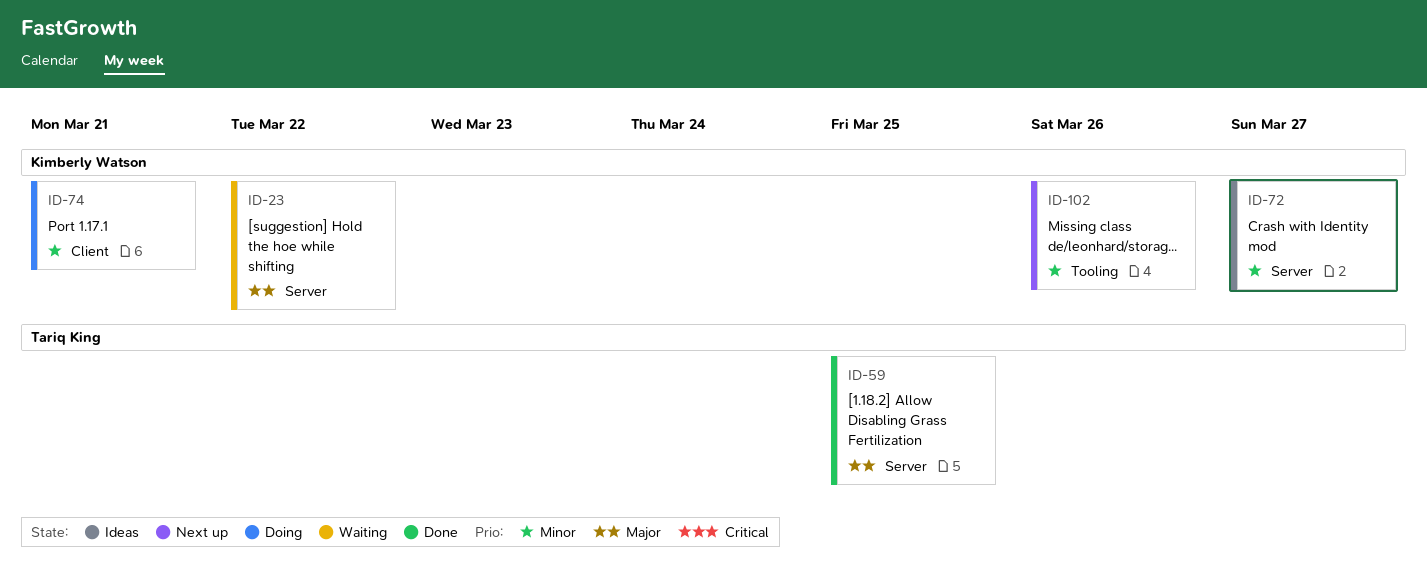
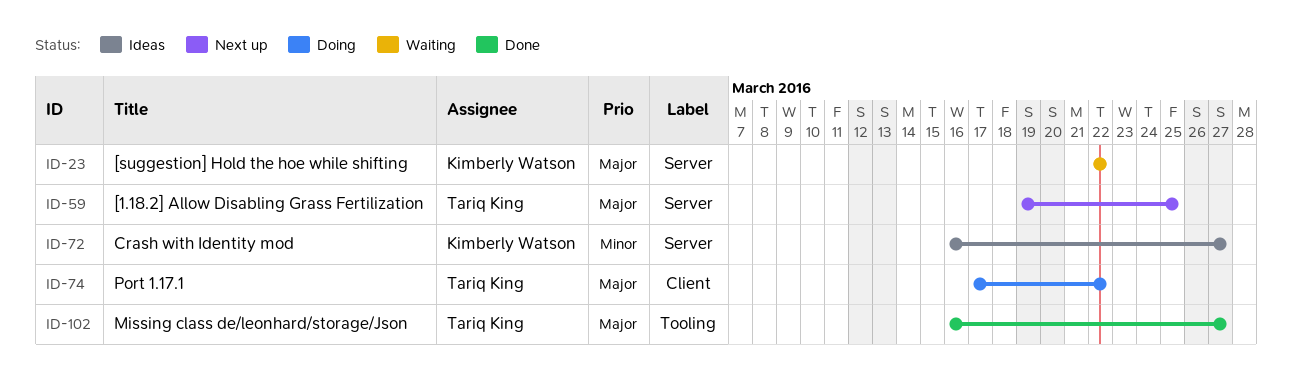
ID-59, status: Done -> Next up
ID-74, owner: Kimberly Watson -> Tariq King
ID-74, priority: Minor -> Major
ID-74, due: Mar 21 -> Mar 22
ID-102, status: Next up -> Done
ID-102, owner: Kimberly Watson -> Tariq King
ID-102, priority: Minor -> Major
ID-102, due: Mar 26 -> Mar 27

